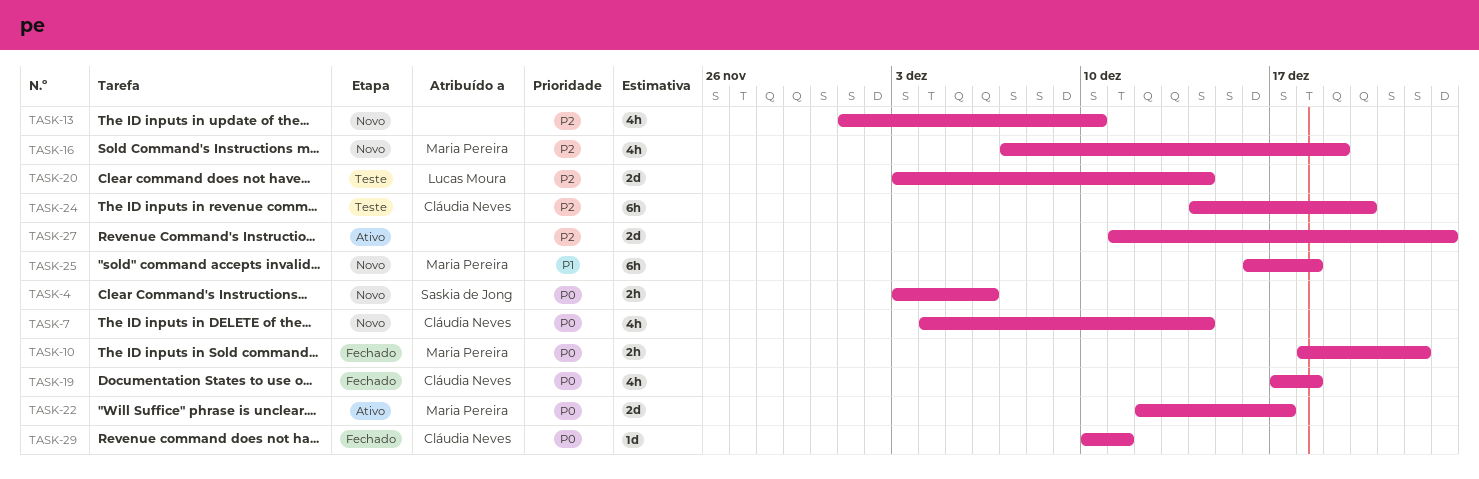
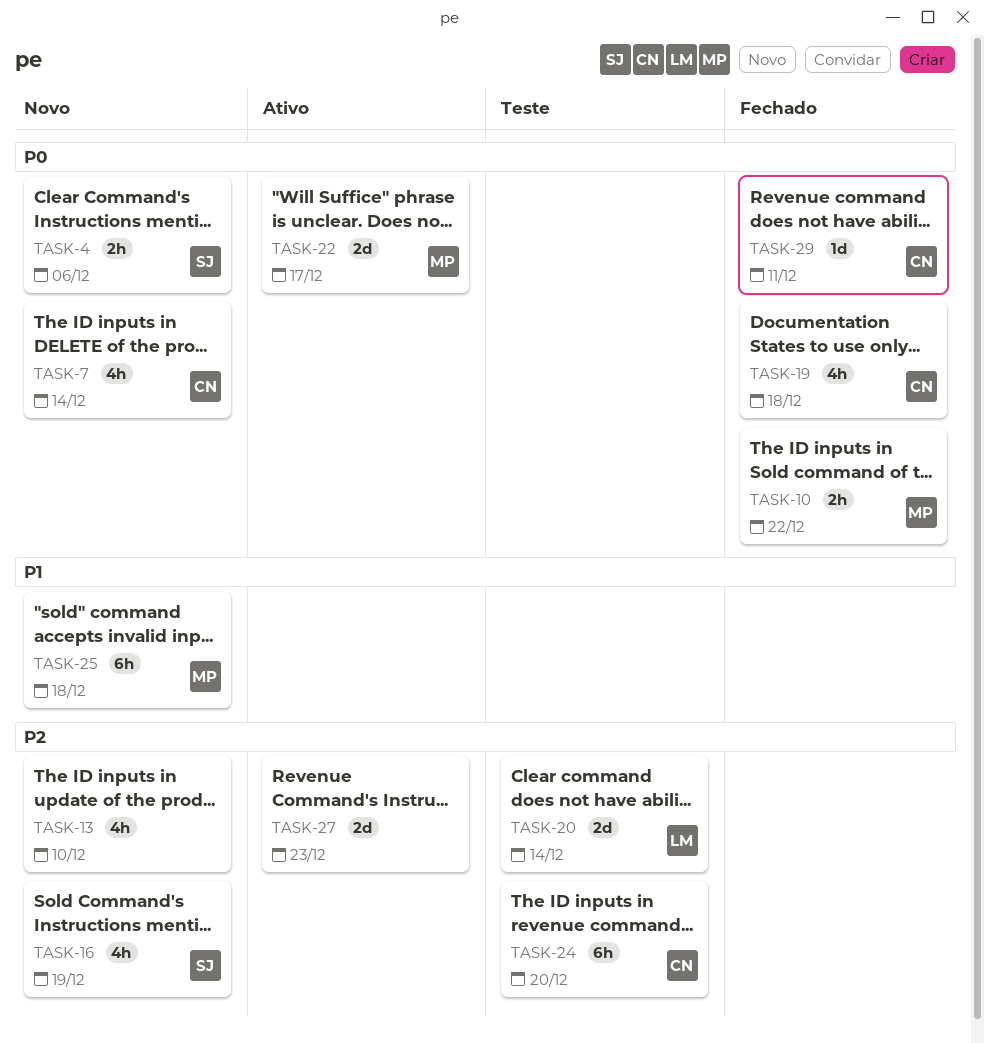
TASK-16, owner: Maria Pereira -> Saskia de Jong

